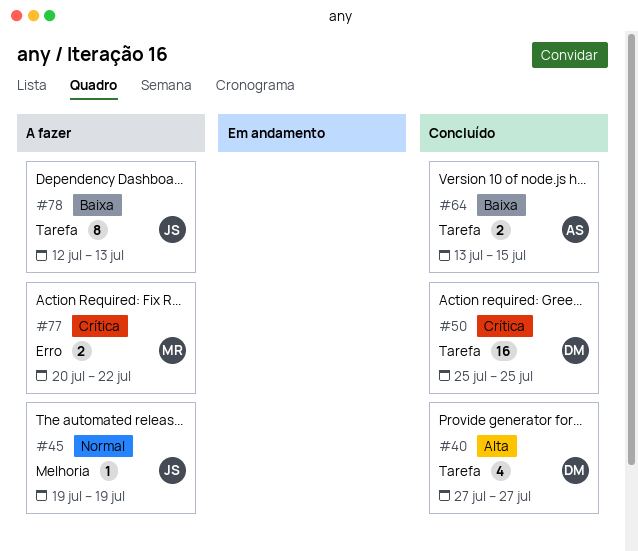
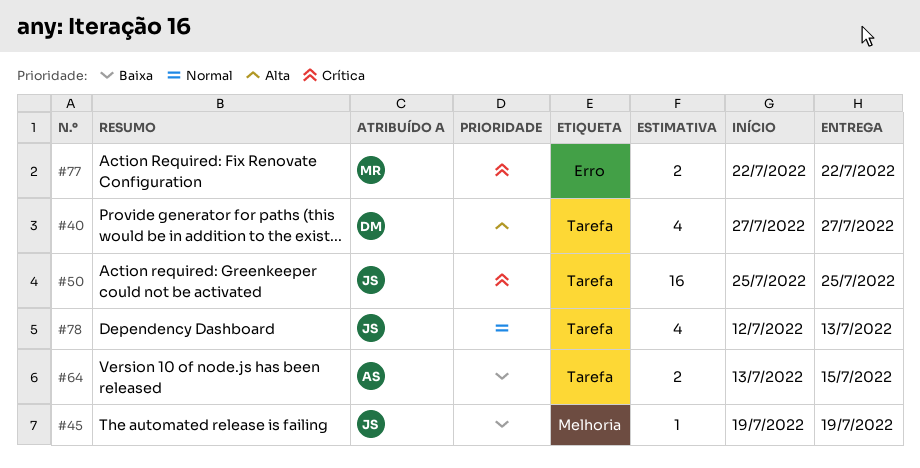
#45, priority: Normal -> Baixa
#50, owner: DM -> JS
#77, start: Jul 20 -> Jul 22
#78, priority: Baixa -> Normal
#78, estimate: 8 -> 4

